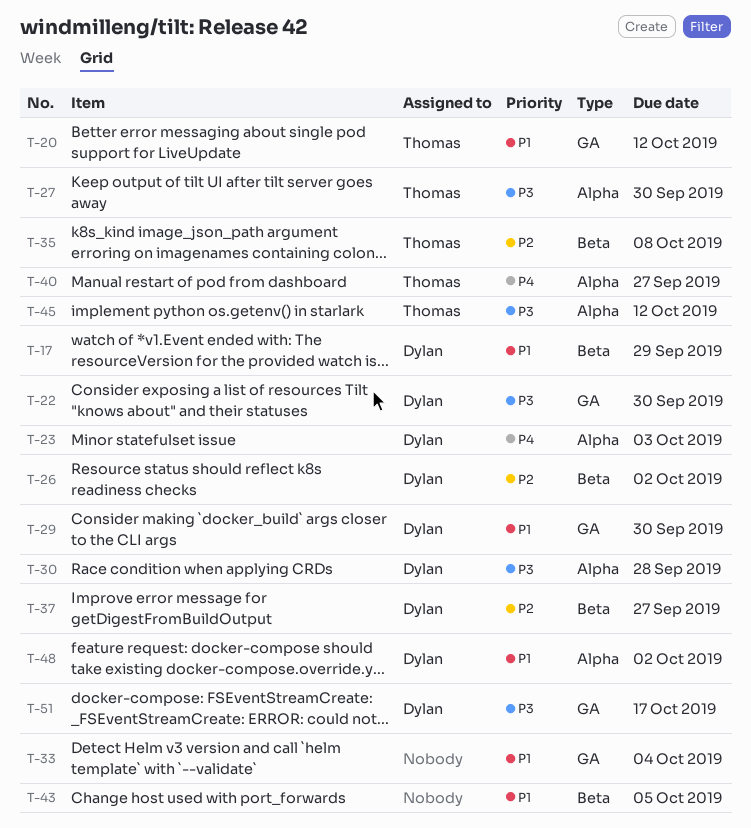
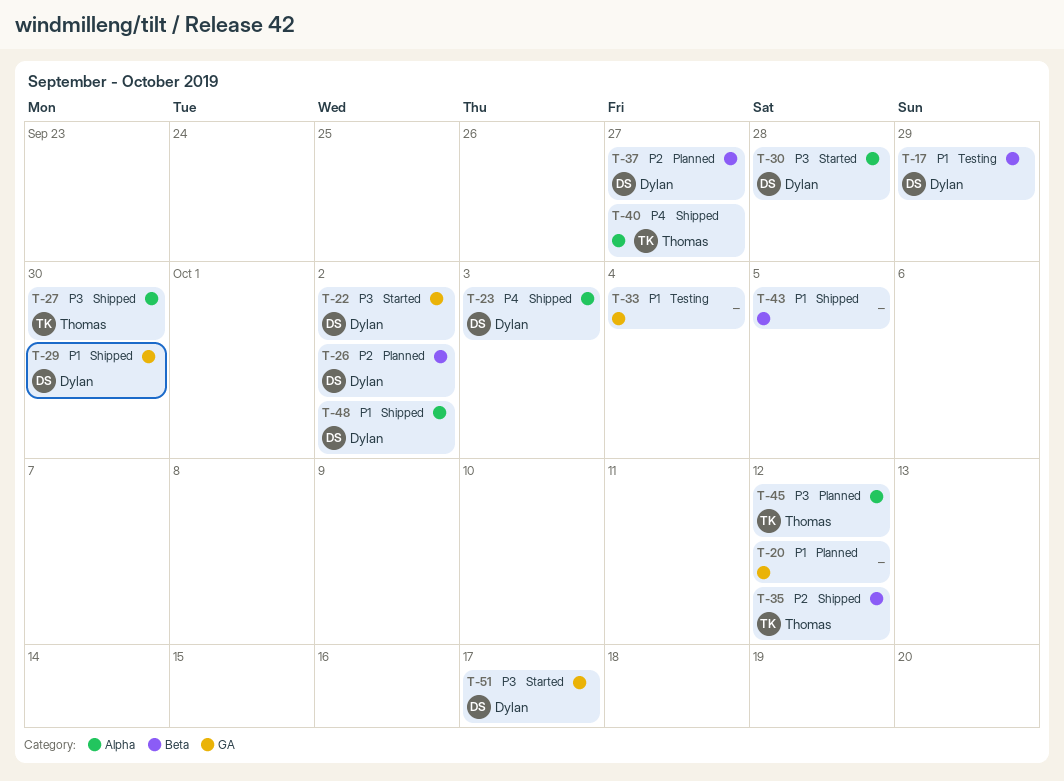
T-20, owner: Thomas -> none
T-22, due: Sep 30 -> Oct 2
T-35, due: Oct 8 -> Oct 12

